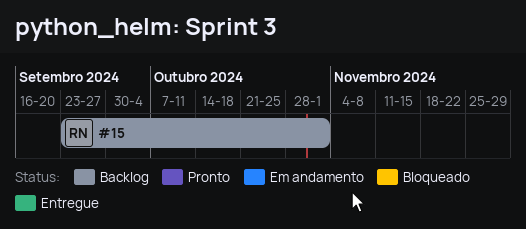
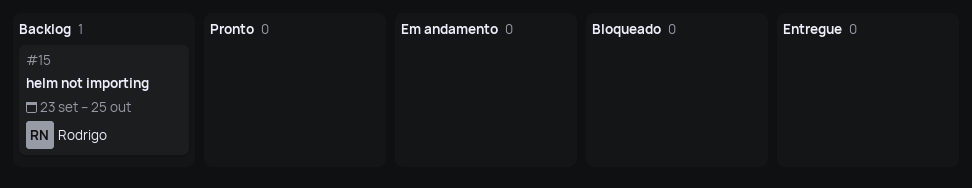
#15, due: Nov 1 -> Oct 25

